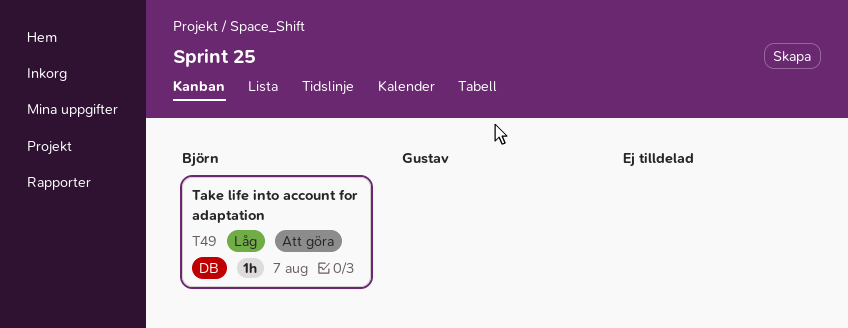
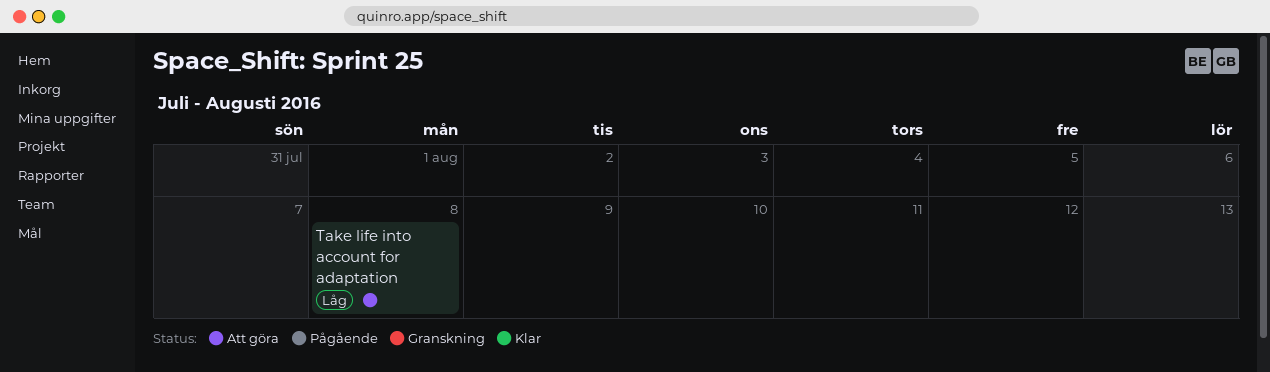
Take life into account for adaptation, due: Aug 7 -> Aug 8

